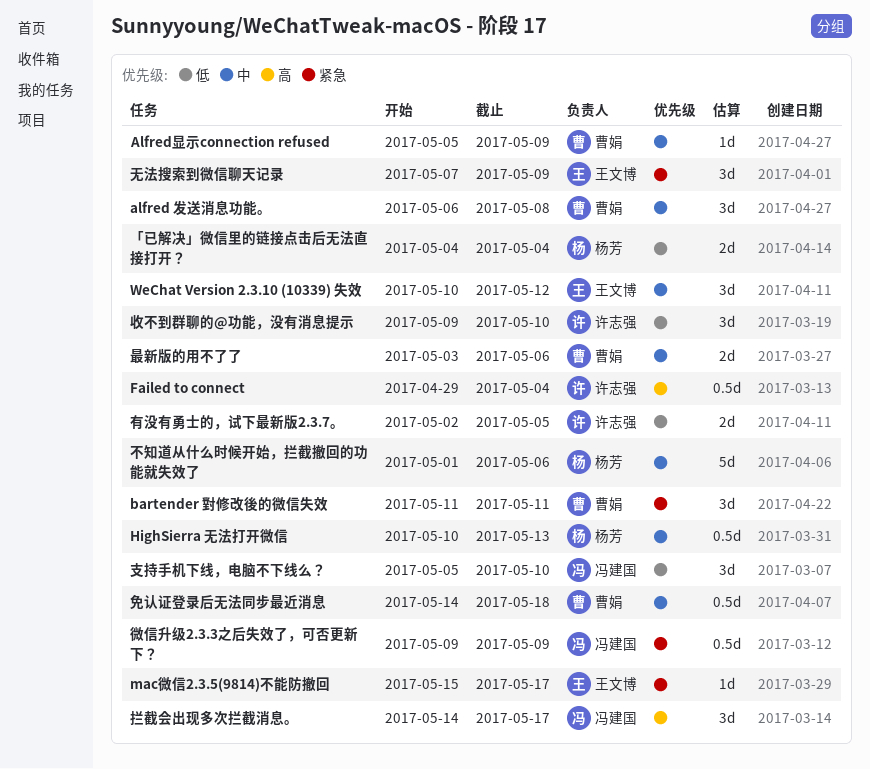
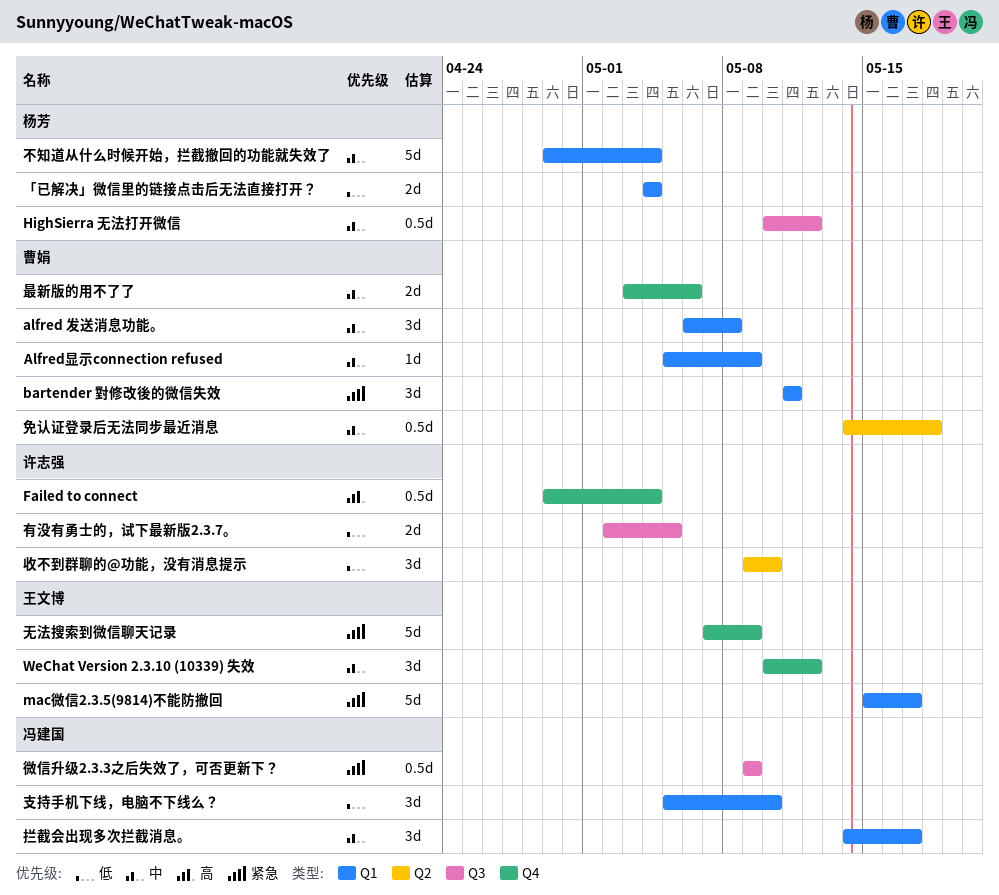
HighSierra 无法打开微信, due: May 13 -> May 12
mac微信2.3.5(9814)不能防撤回, estimate: 1d -> 5d
不知道从什么时候开始，拦截撤回的功能就失效了, start: May 1 -> Apr 29
不知道从什么时候开始，拦截撤回的功能就失效了, due: May 6 -> May 4
拦截会出现多次拦截消息。, priority: 高 -> 中
无法搜索到微信聊天记录, estimate: 3d -> 5d

